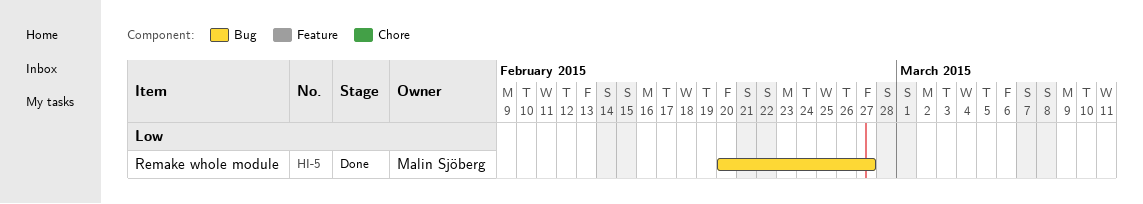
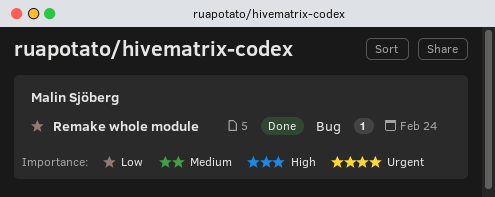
Remake whole module, due: Feb 27 -> Feb 24

